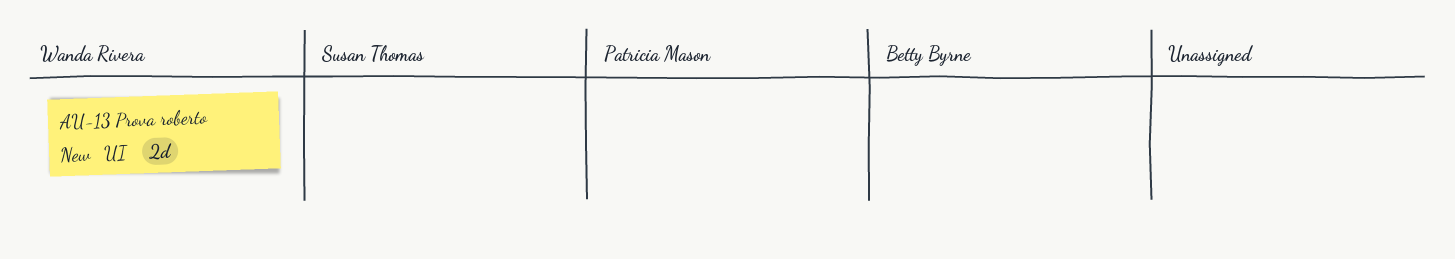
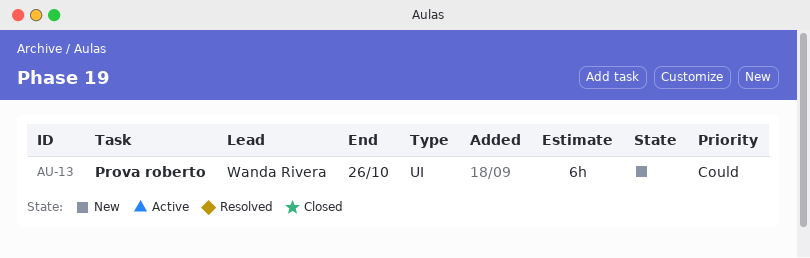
AU-13, estimate: 2d -> 6h

